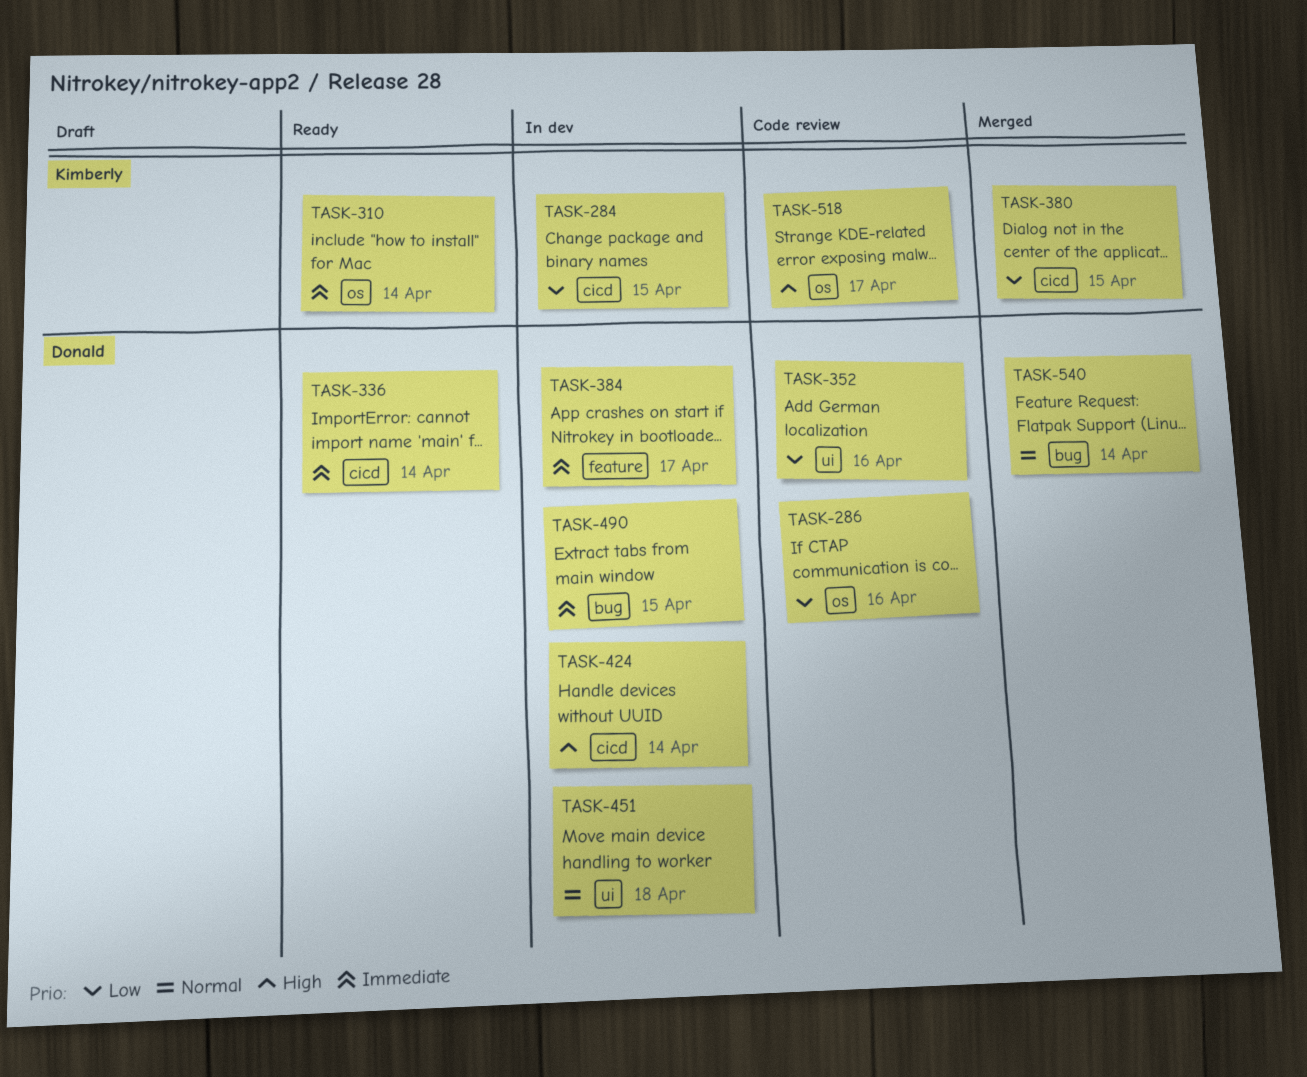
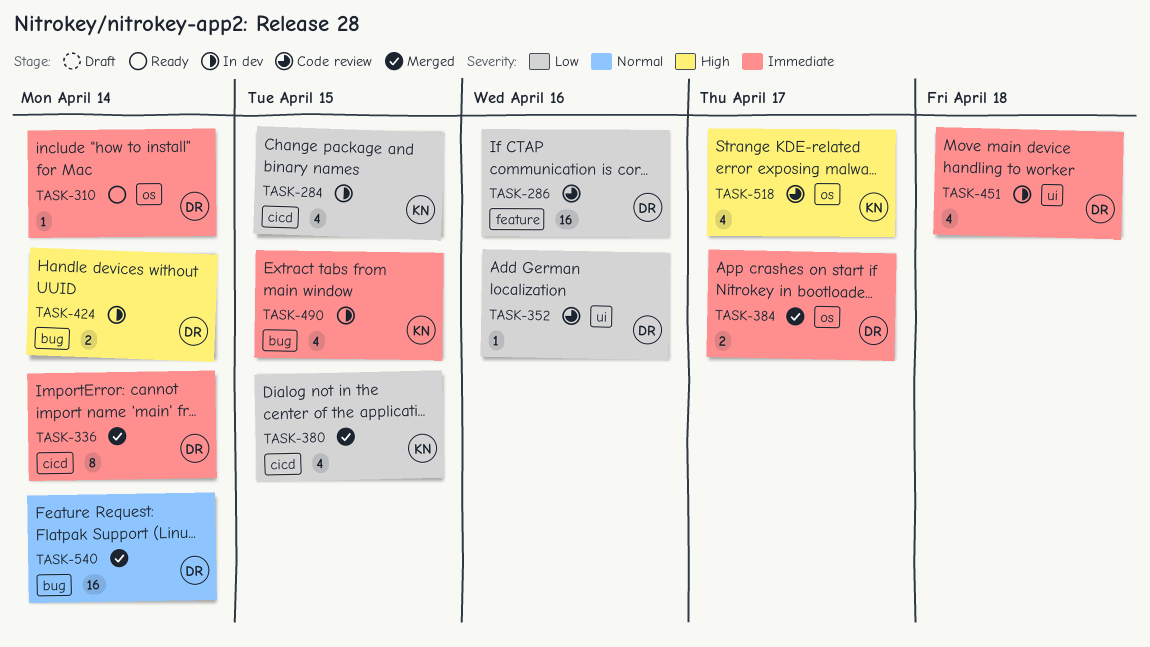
TASK-286, label: os -> feature
TASK-310, owner: Kimberly -> Donald
TASK-336, status: Ready -> Merged
TASK-384, status: In dev -> Merged
TASK-384, label: feature -> os
TASK-424, label: cicd -> bug
TASK-451, priority: Normal -> Immediate
TASK-490, owner: Donald -> Kimberly

